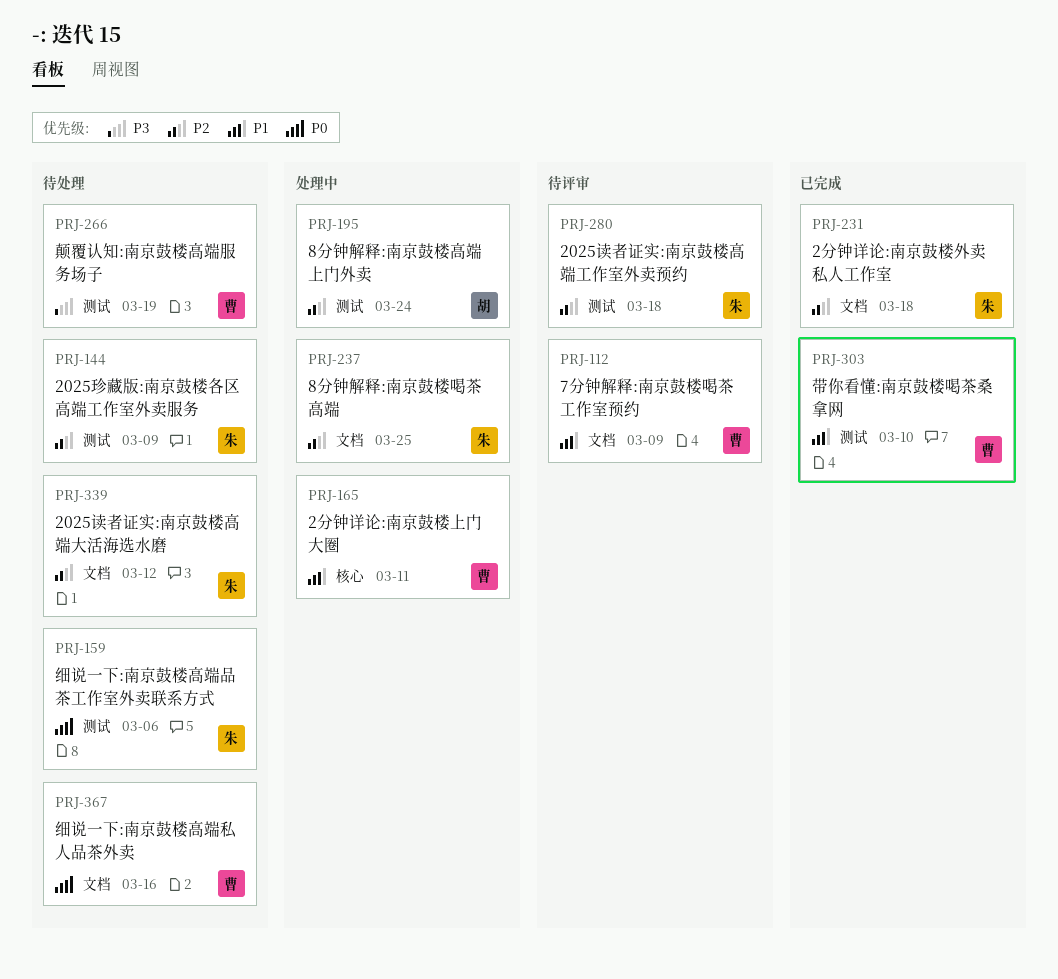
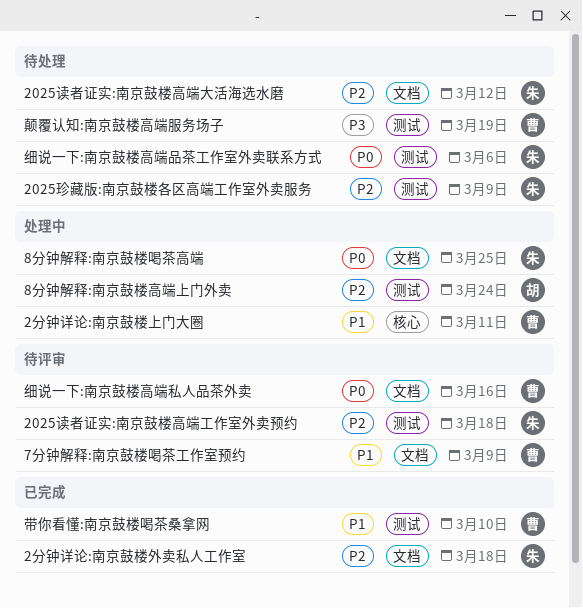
8分钟解释:南京鼓楼喝茶高端, priority: P2 -> P0
细说一下:南京鼓楼高端私人品茶外卖, status: 待处理 -> 待评审

